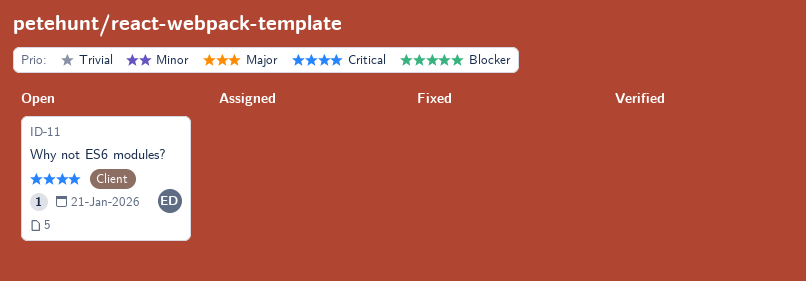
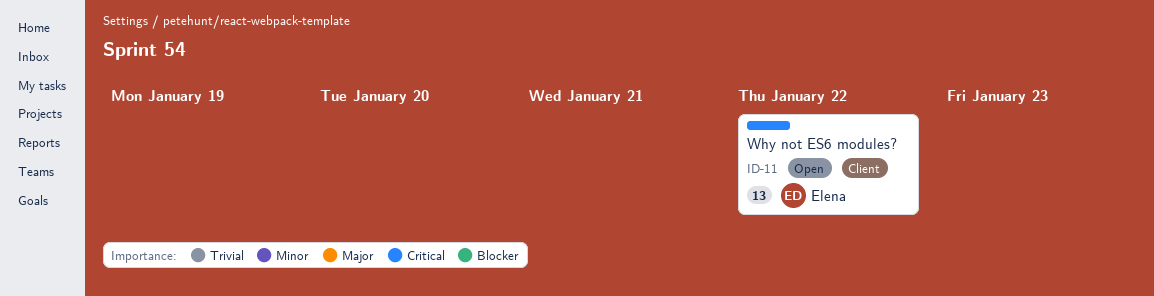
ID-11, estimate: 1 -> 13
ID-11, due: Jan 21 -> Jan 22

